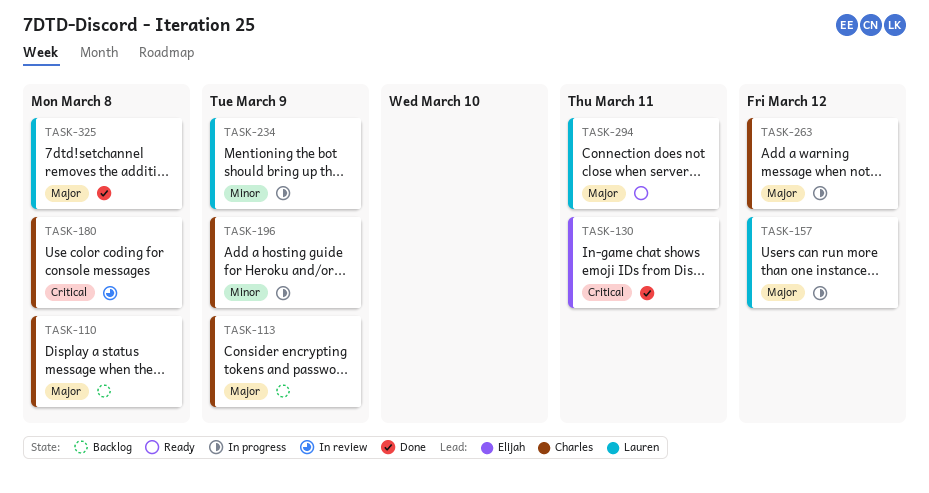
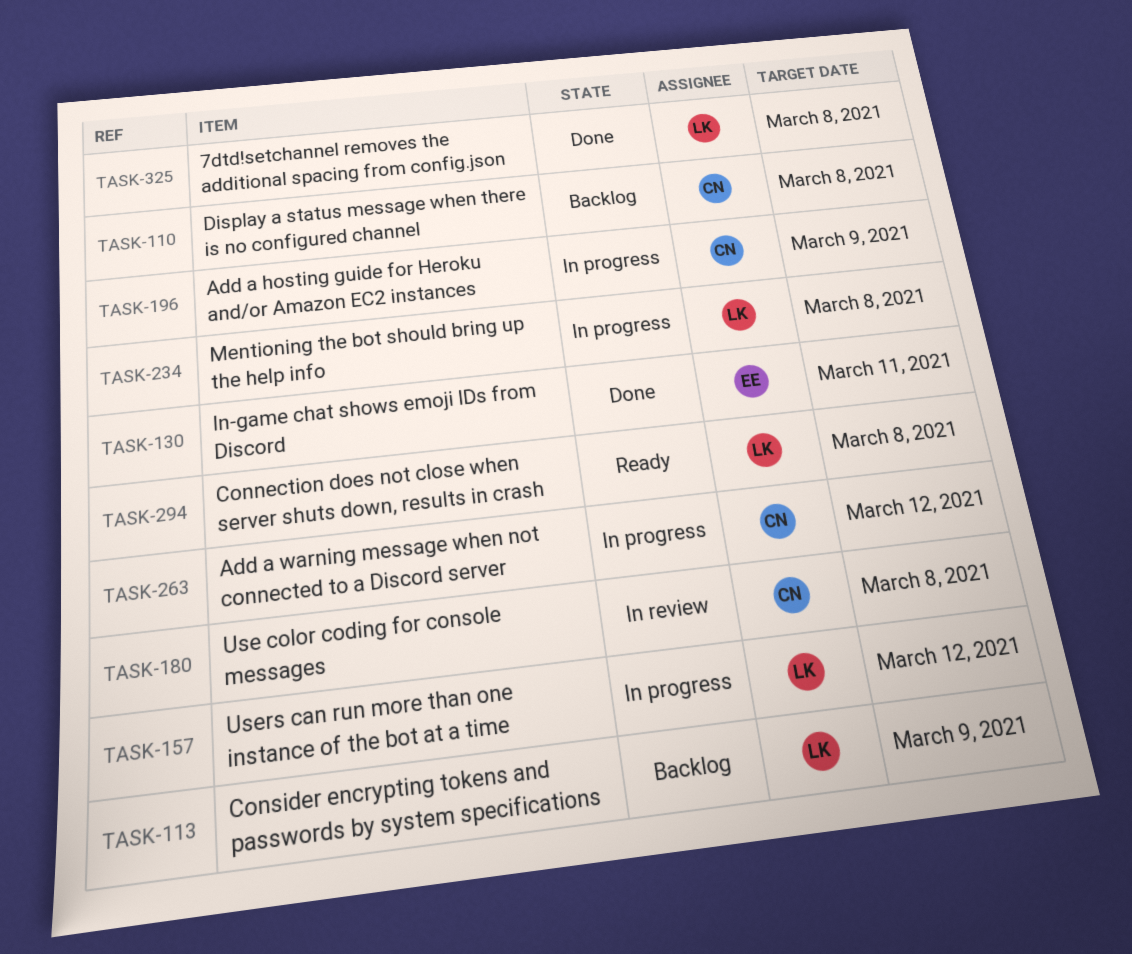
TASK-113, owner: Charles -> Lauren
TASK-234, due: Mar 9 -> Mar 8
TASK-294, due: Mar 11 -> Mar 8

